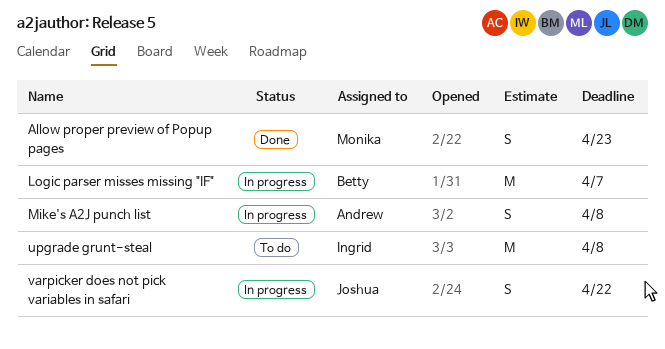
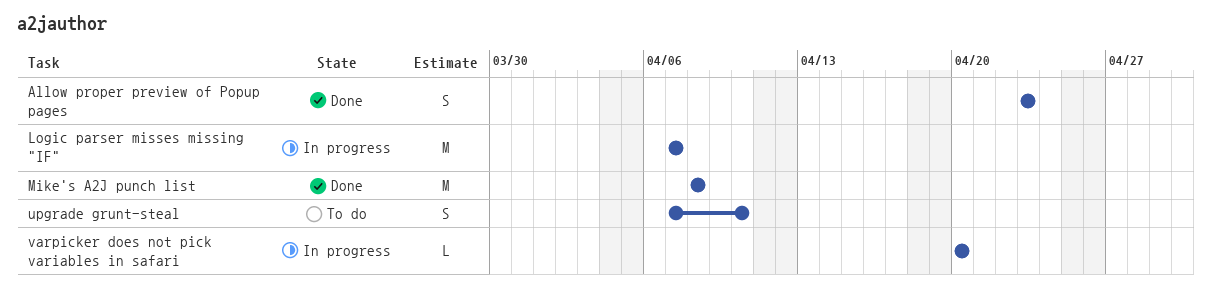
Mike's A2J punch list, status: In progress -> Done
Mike's A2J punch list, estimate: S -> M
upgrade grunt-steal, estimate: M -> S
upgrade grunt-steal, due: Apr 8 -> Apr 10
varpicker does not pick variables in safari, estimate: S -> L
varpicker does not pick variables in safari, due: Apr 22 -> Apr 20

